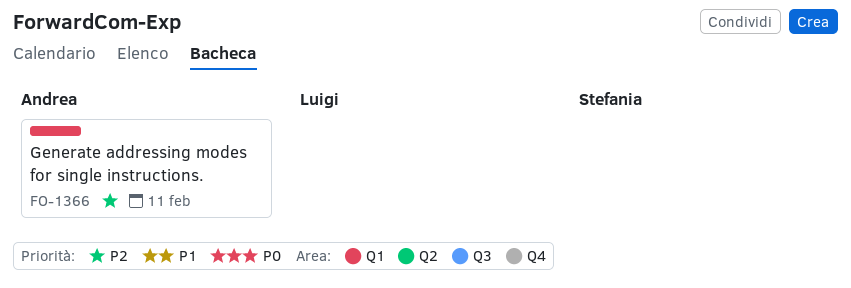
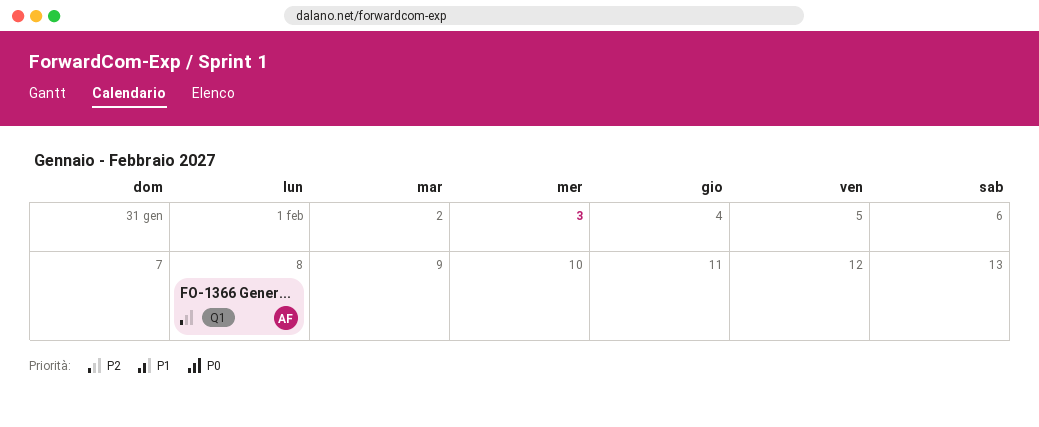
FO-1366, due: Feb 11 -> Feb 8

